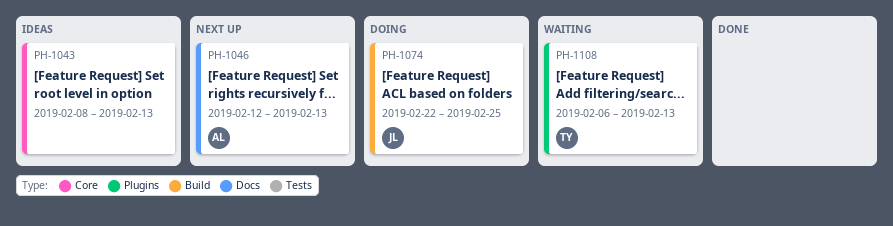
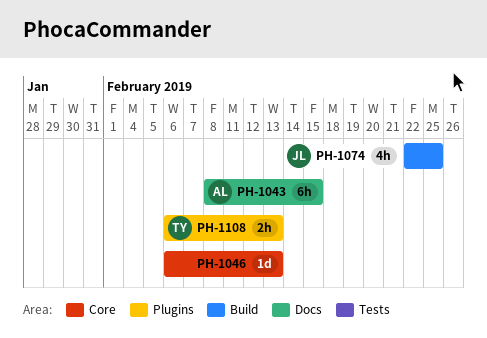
PH-1043, owner: none -> AL
PH-1043, label: Core -> Docs
PH-1043, due: Feb 13 -> Feb 15
PH-1046, owner: AL -> none
PH-1046, label: Docs -> Core
PH-1046, start: Feb 12 -> Feb 6

